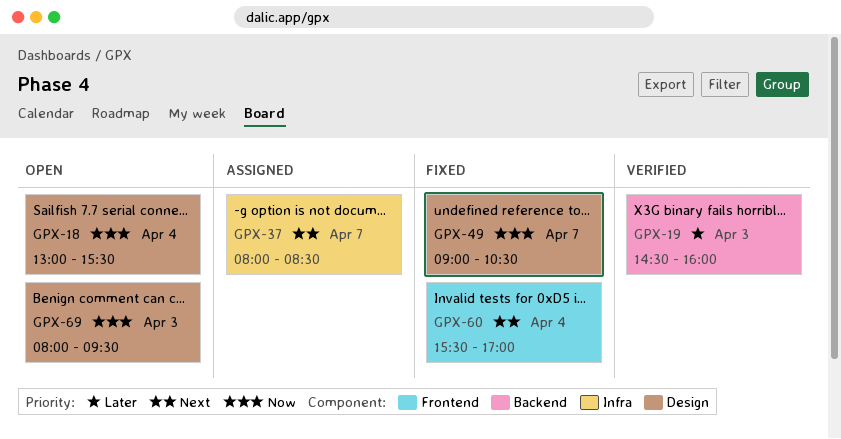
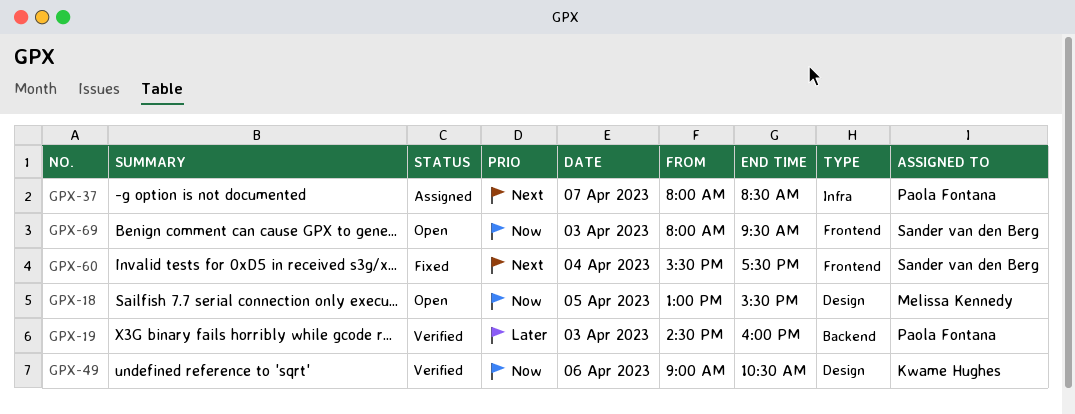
GPX-18, day: Apr 4 -> Apr 5
GPX-49, status: Fixed -> Verified
GPX-49, day: Apr 7 -> Apr 6
GPX-60, ends: 17:00 -> 17:30
GPX-69, label: Design -> Frontend

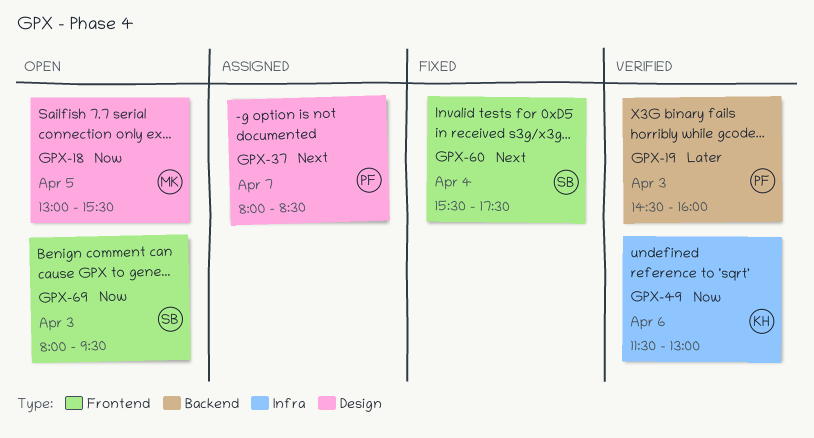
GPX-37, label: Infra -> Design
GPX-49, label: Design -> Infra
GPX-49, begins: 09:00 -> 11:30
GPX-49, ends: 10:30 -> 13:00

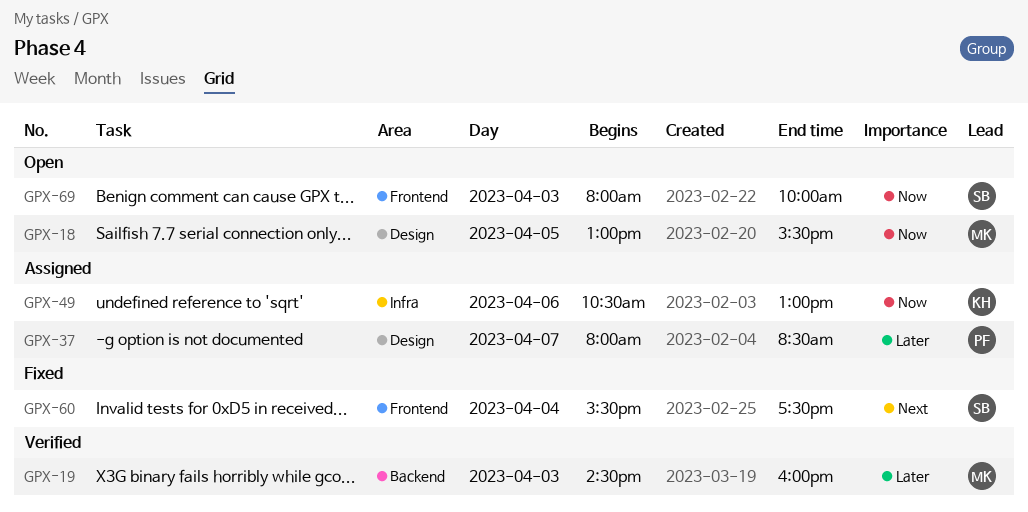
GPX-19, owner: PF -> MK
GPX-37, priority: Next -> Later
GPX-49, status: Verified -> Assigned
GPX-49, begins: 11:30 -> 10:30
GPX-69, ends: 09:30 -> 10:00

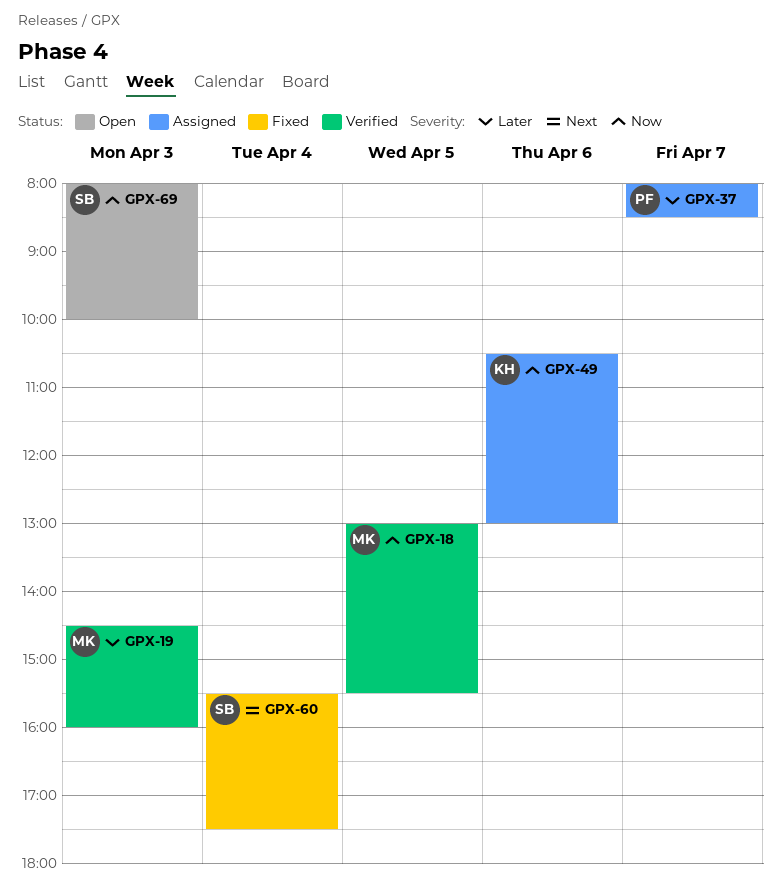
GPX-18, status: Open -> Verified

